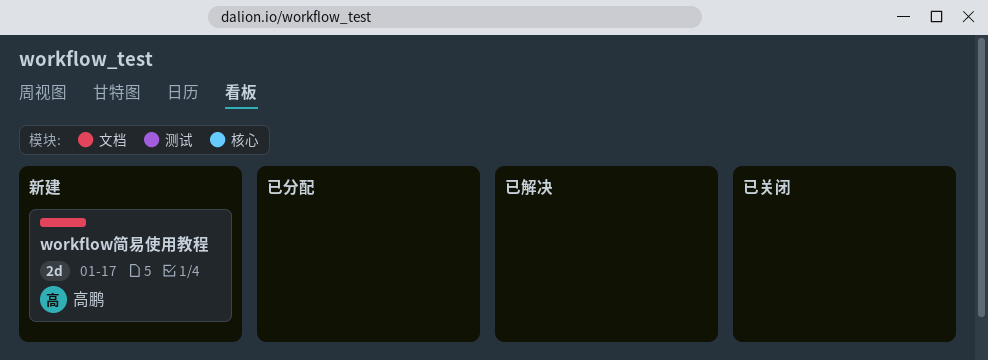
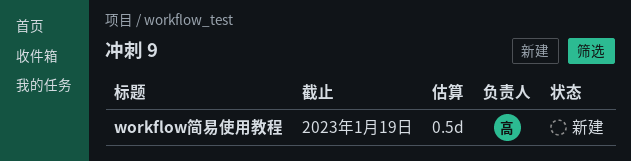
workflow简易使用教程, estimate: 2d -> 0.5d
workflow简易使用教程, due: Jan 17 -> Jan 19

